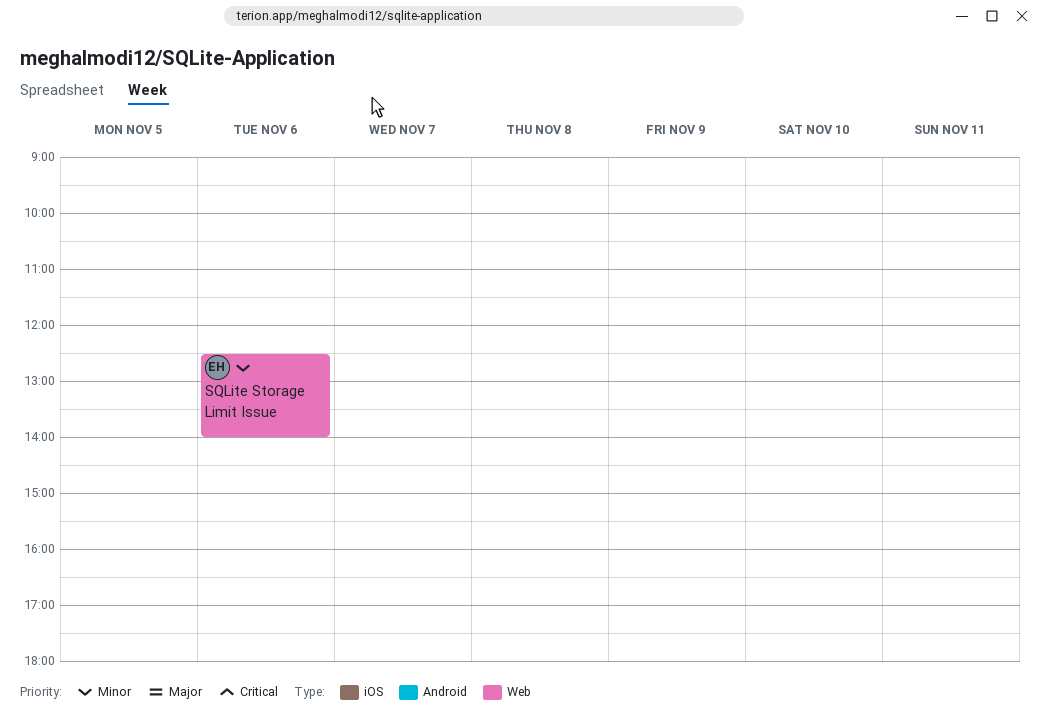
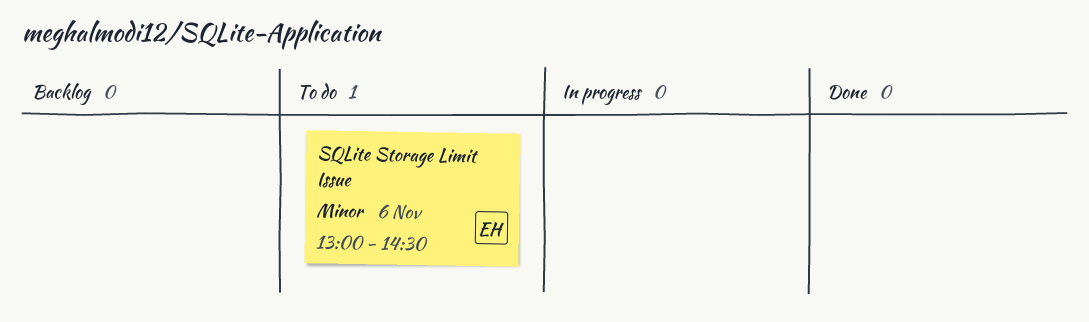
SQLite Storage Limit Issue, begins: 12:30 -> 13:00
SQLite Storage Limit Issue, ends: 14:00 -> 14:30

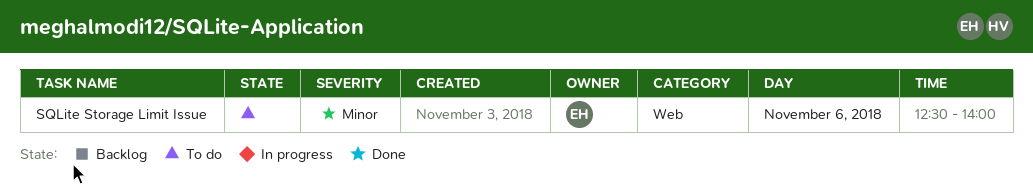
SQLite Storage Limit Issue, begins: 13:00 -> 12:30
SQLite Storage Limit Issue, ends: 14:30 -> 14:00

